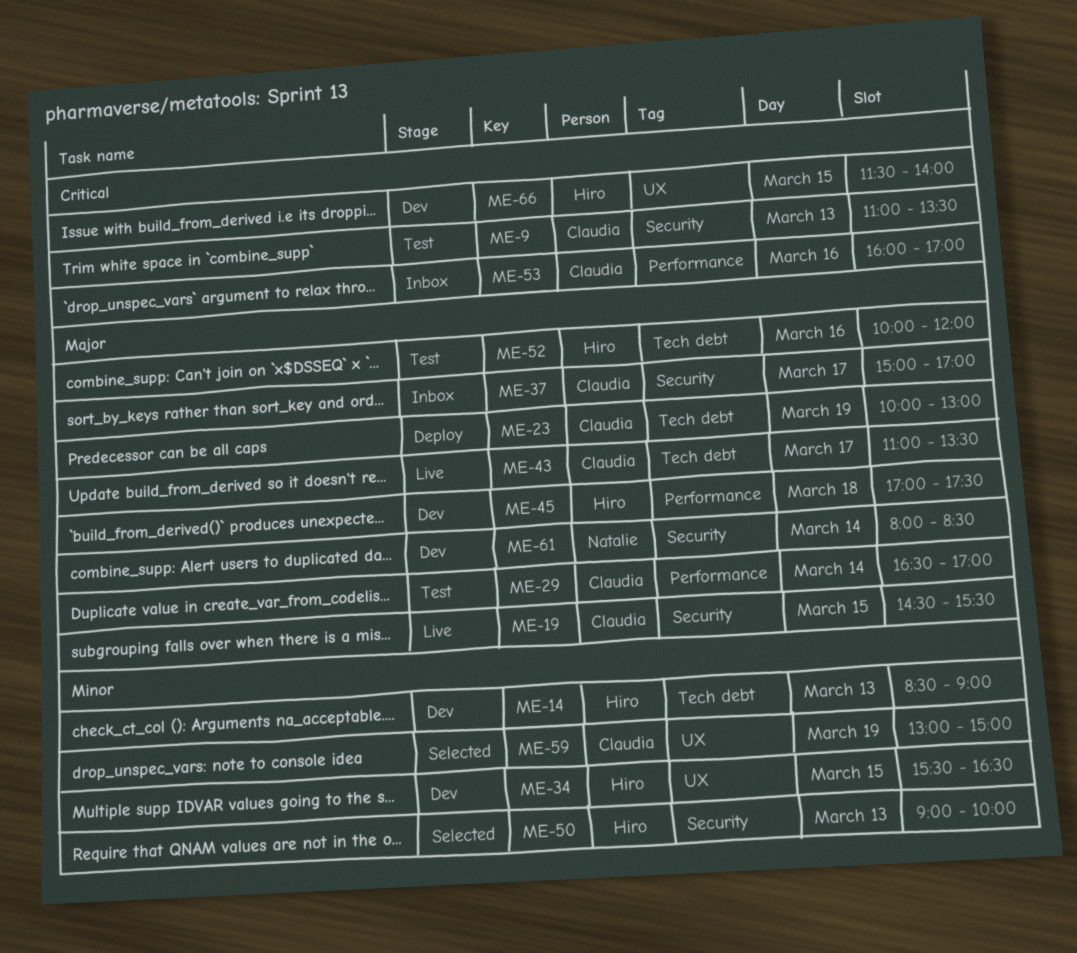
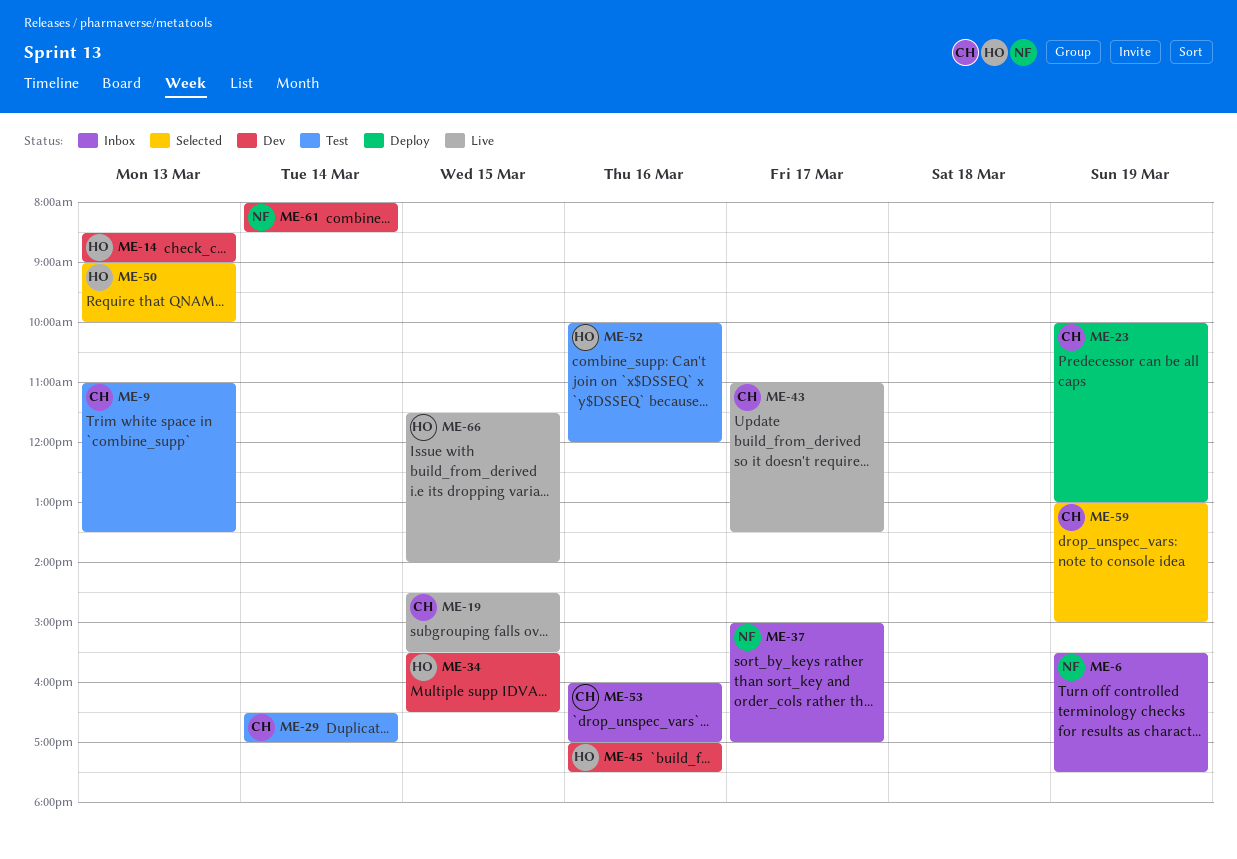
ME-6: none -> present
ME-37, owner: Claudia -> Natalie
ME-45, day: Mar 18 -> Mar 16
ME-66, status: Dev -> Live

